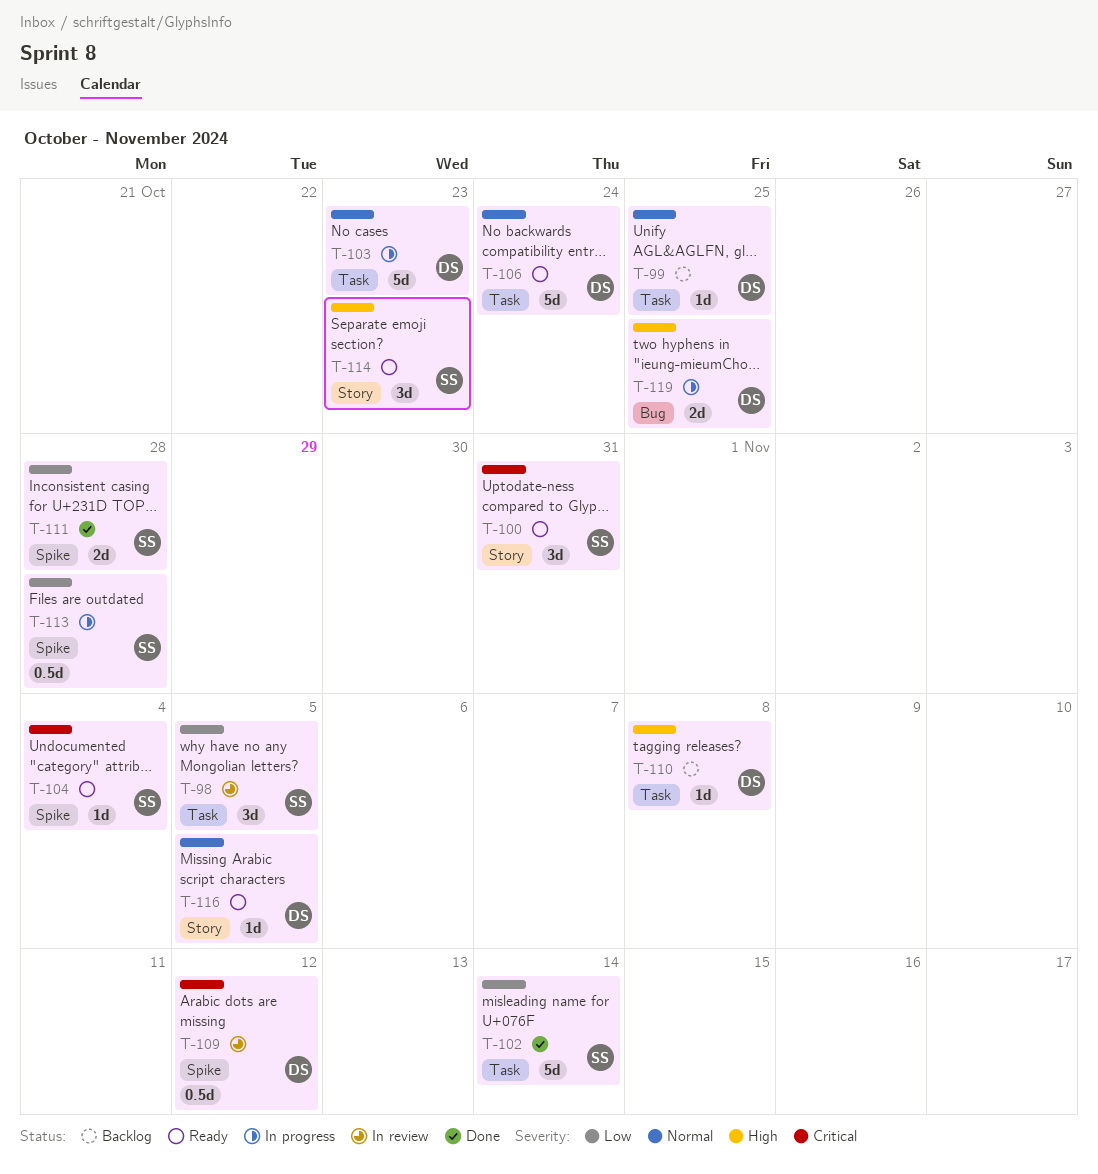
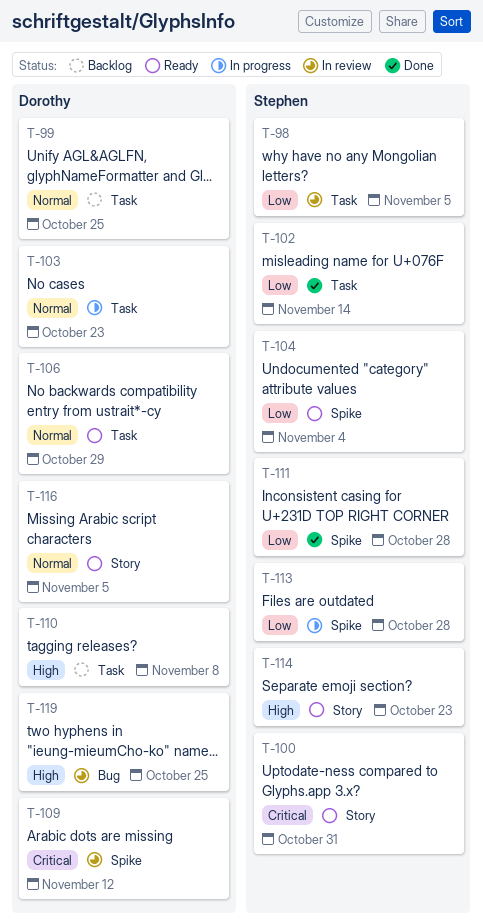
T-104, priority: Critical -> Low
T-106, due: Oct 24 -> Oct 29
T-119, status: In progress -> In review

